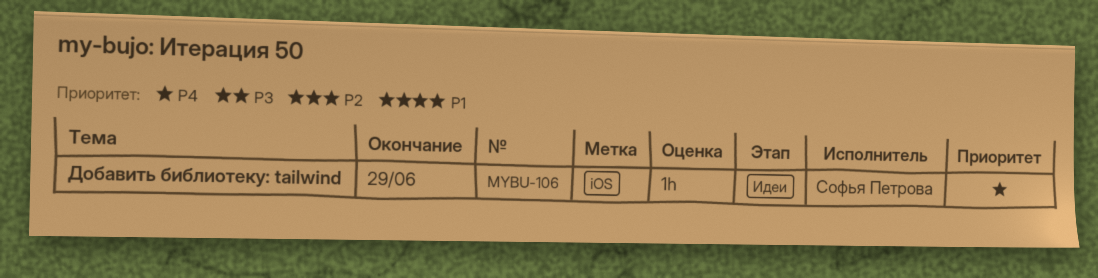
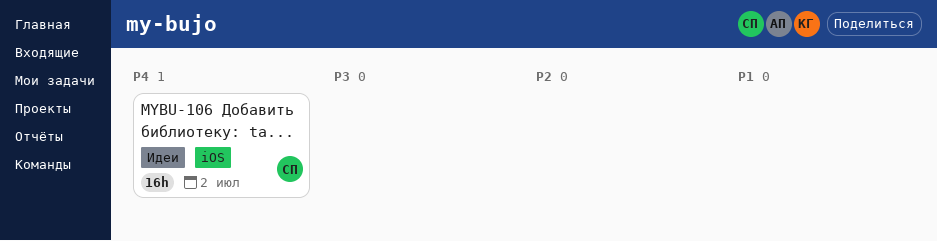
MYBU-106, estimate: 1h -> 16h
MYBU-106, due: Jun 29 -> Jul 2

